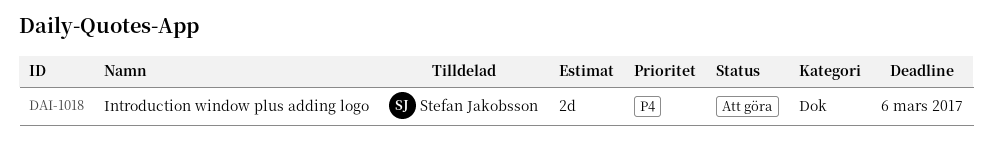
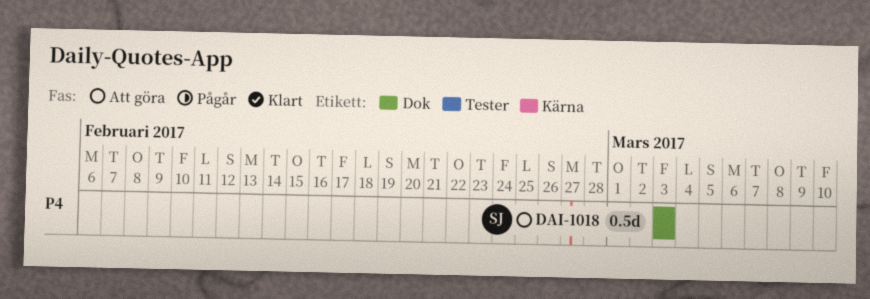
DAI-1018, estimate: 2d -> 0.5d
DAI-1018, due: Mar 6 -> Mar 3

